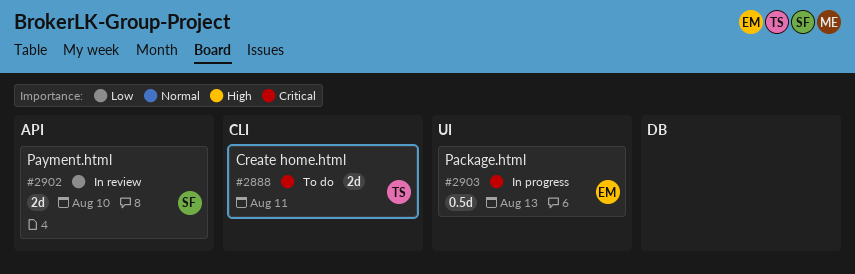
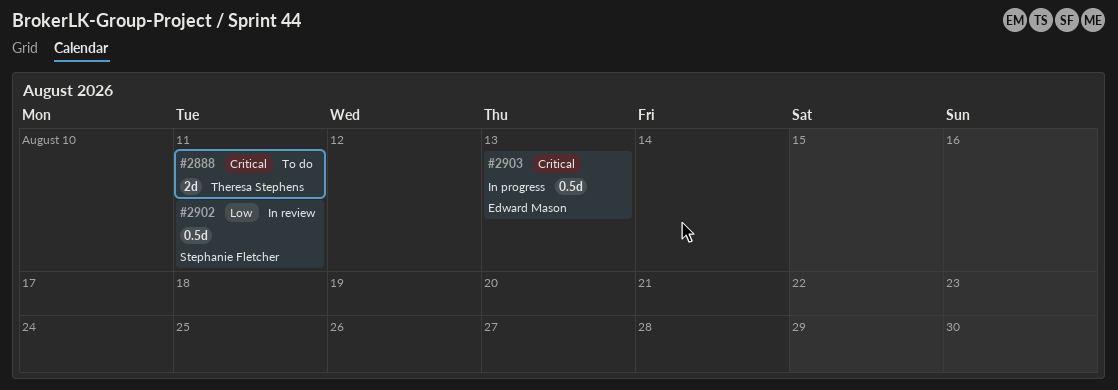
#2902, estimate: 2d -> 0.5d
#2902, due: Aug 10 -> Aug 11

